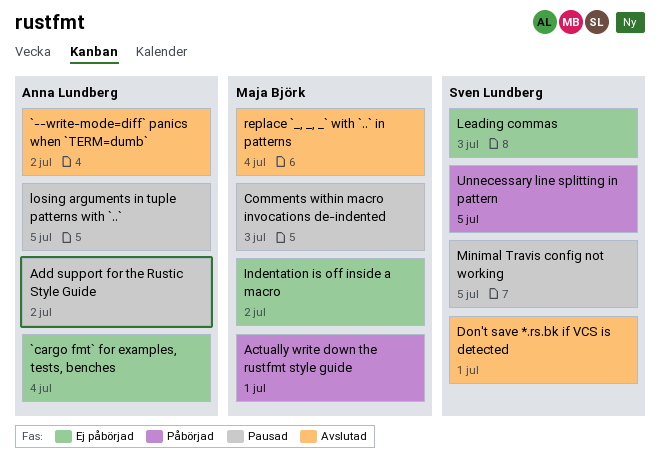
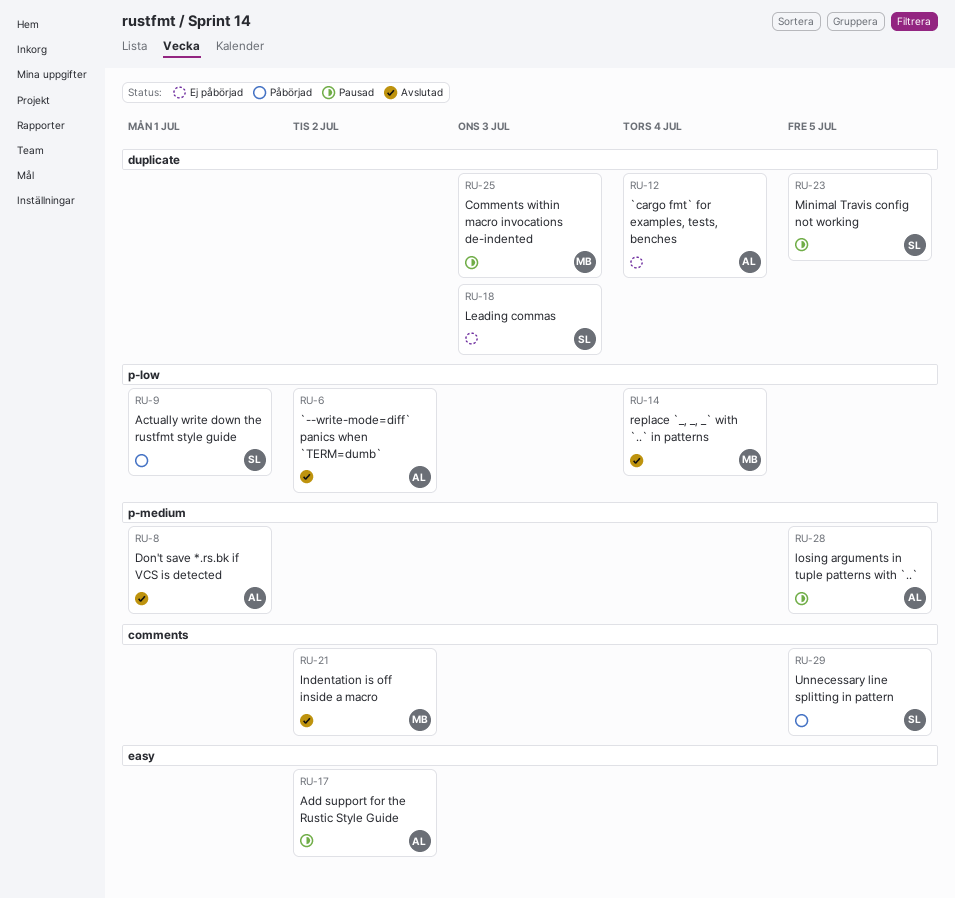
Actually write down the rustfmt style guide, owner: Maja Björk -> Sven Lundberg
Don't save *.rs.bk if VCS is detected, owner: Sven Lundberg -> Anna Lundberg
Indentation is off inside a macro, status: Ej påbörjad -> Avslutad

